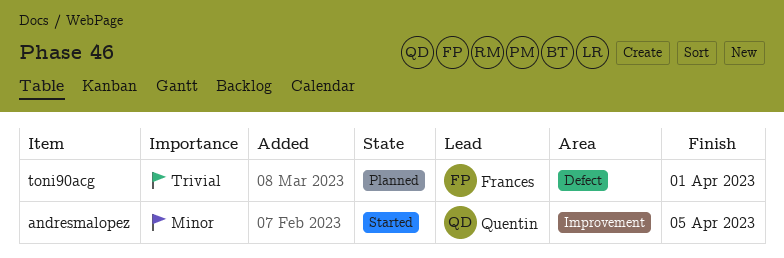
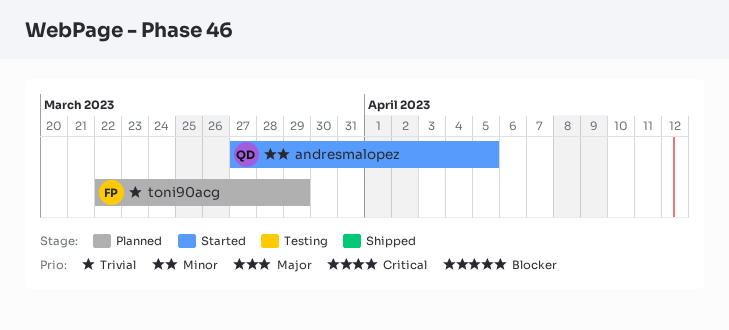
toni90acg, due: Apr 1 -> Mar 29

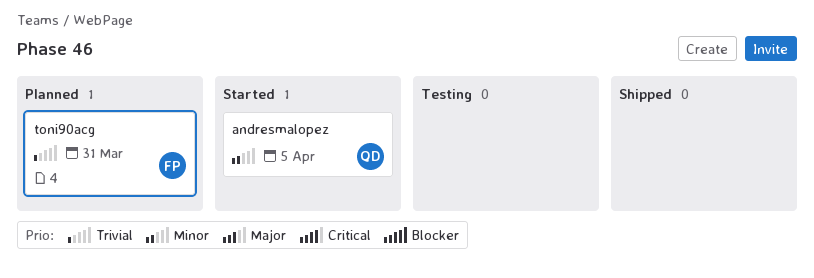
toni90acg, due: Mar 29 -> Mar 31

